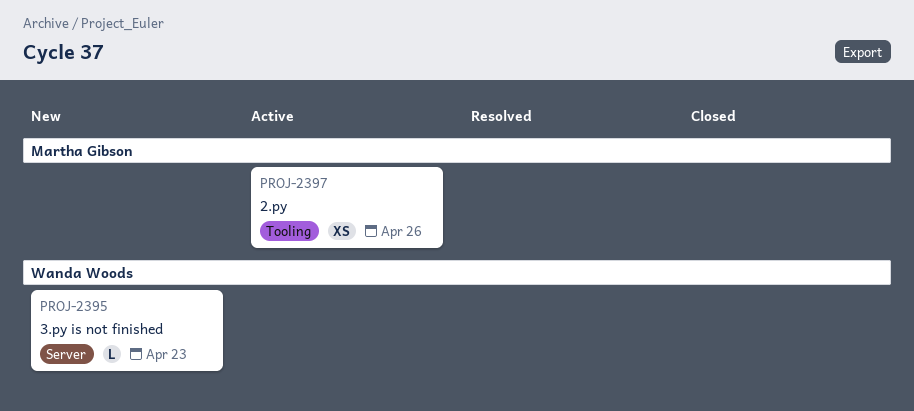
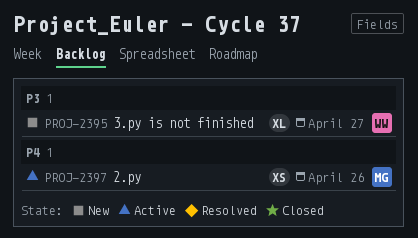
PROJ-2395, estimate: L -> XL
PROJ-2395, due: Apr 23 -> Apr 27

